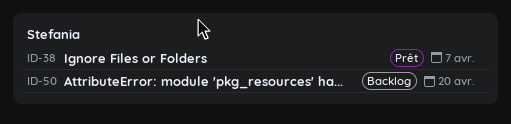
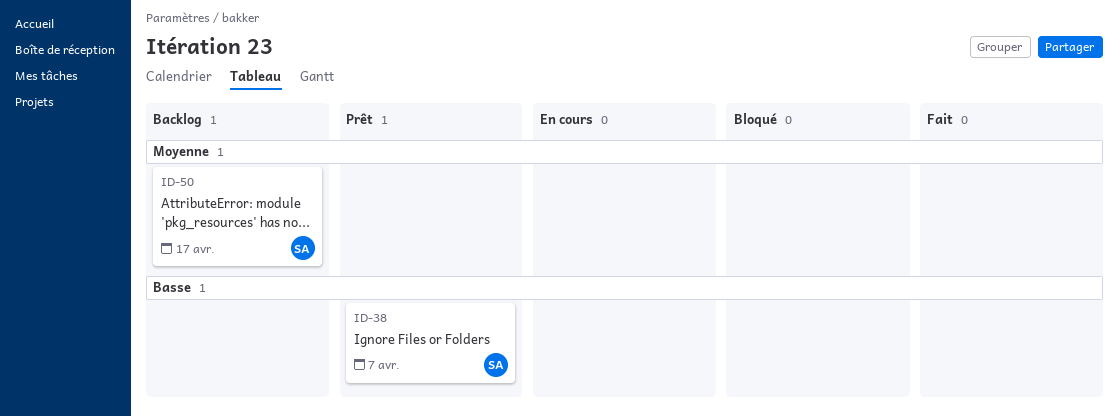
ID-50, due: Apr 20 -> Apr 17

